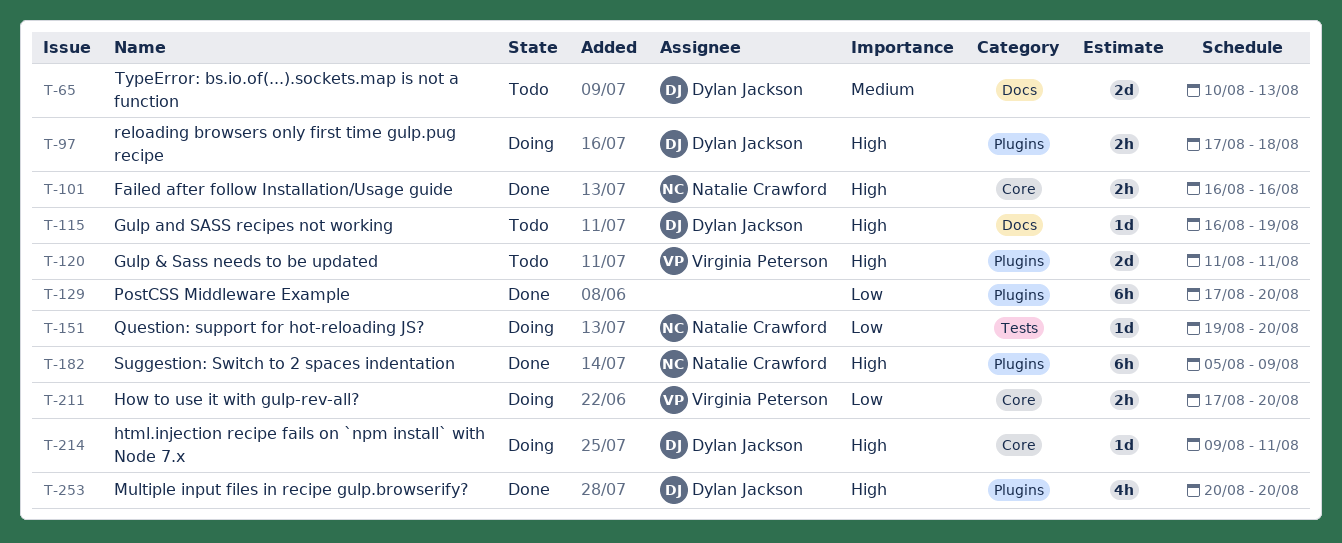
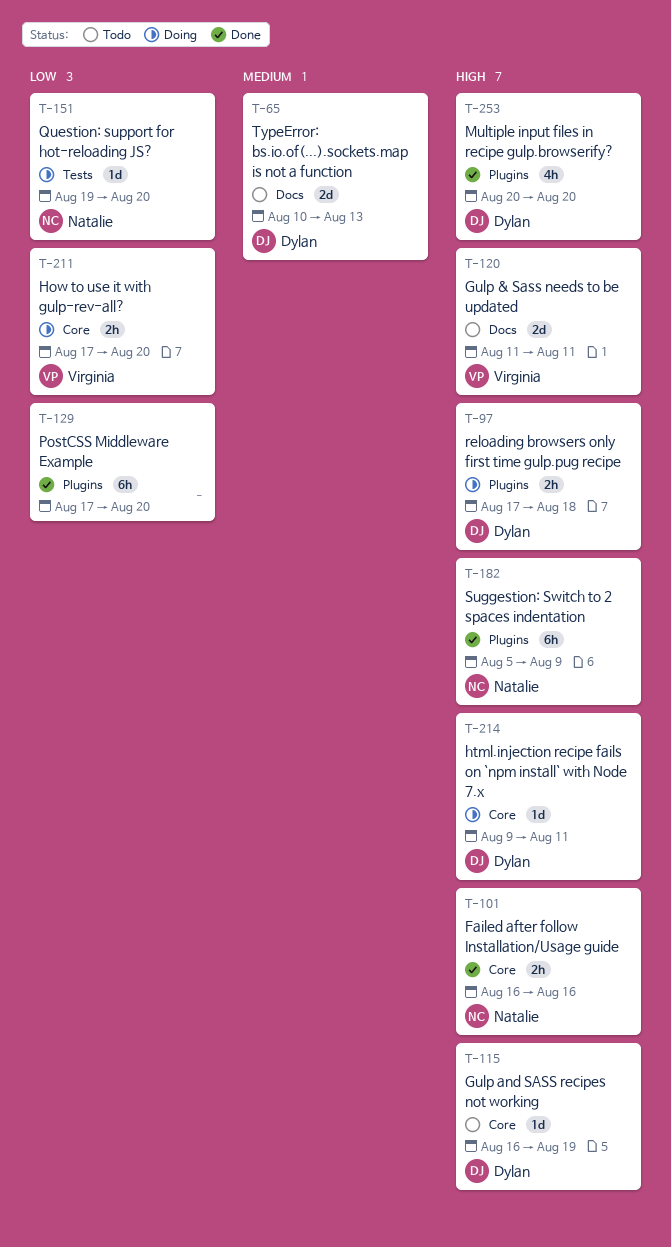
T-115, label: Docs -> Core
T-120, label: Plugins -> Docs

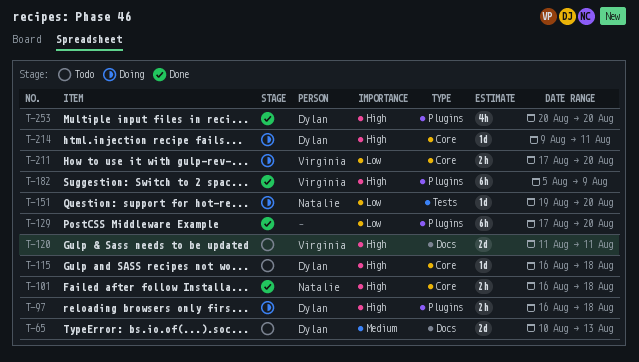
T-97, start: Aug 17 -> Aug 16
T-101, due: Aug 16 -> Aug 18
T-115, due: Aug 19 -> Aug 18
T-182, owner: Natalie -> Virginia

